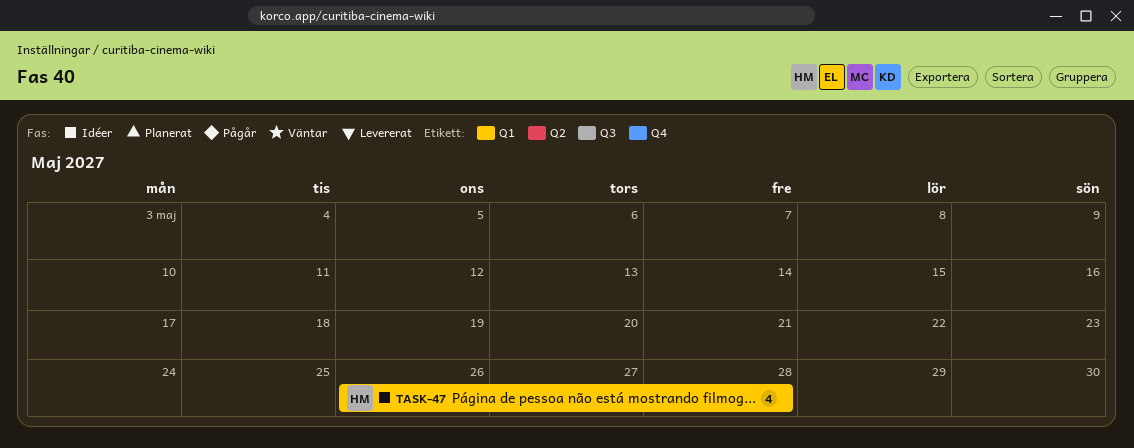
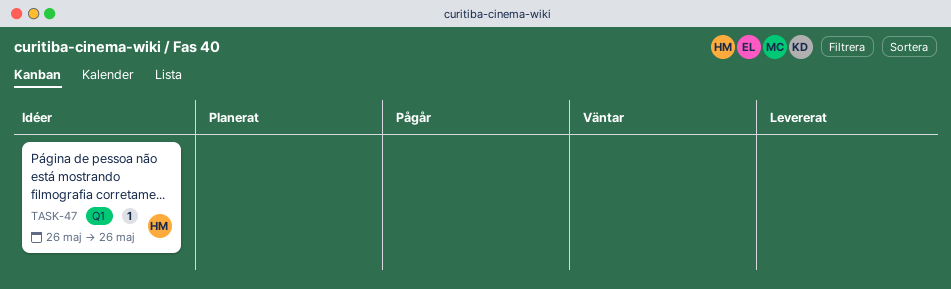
TASK-47, estimate: 4 -> 1
TASK-47, due: May 28 -> May 26

